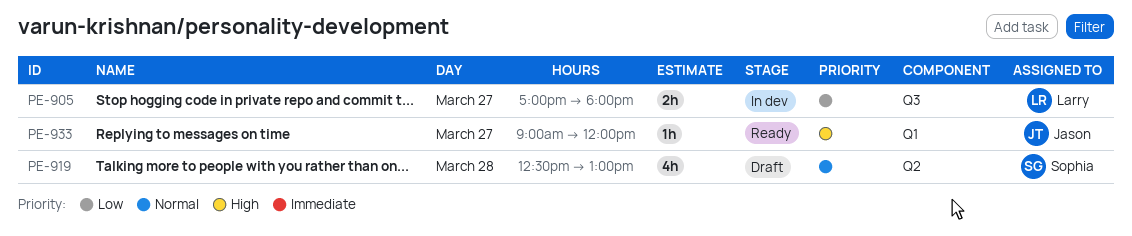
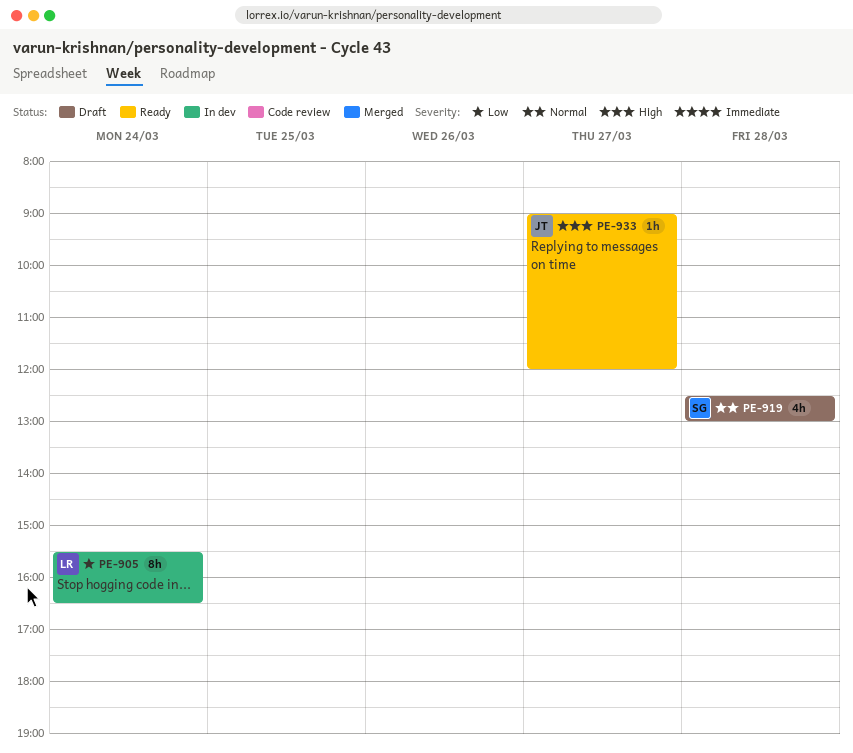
PE-905, estimate: 2h -> 8h
PE-905, day: Mar 27 -> Mar 24
PE-905, begins: 17:00 -> 15:30
PE-905, ends: 18:00 -> 16:30

